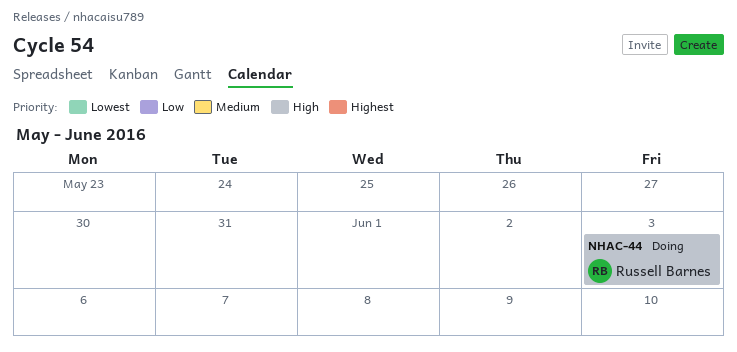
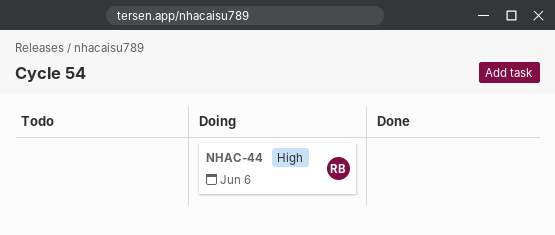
NHAC-44, due: Jun 3 -> Jun 6

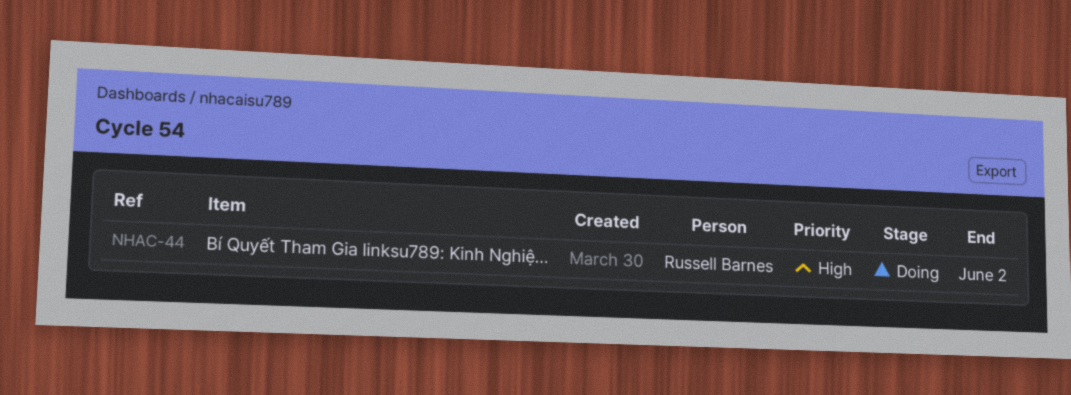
NHAC-44, due: Jun 6 -> Jun 2

